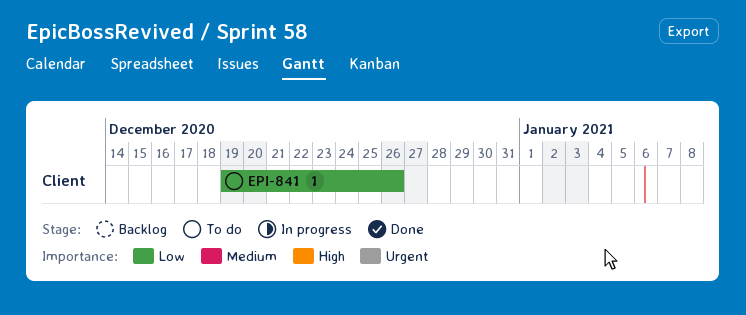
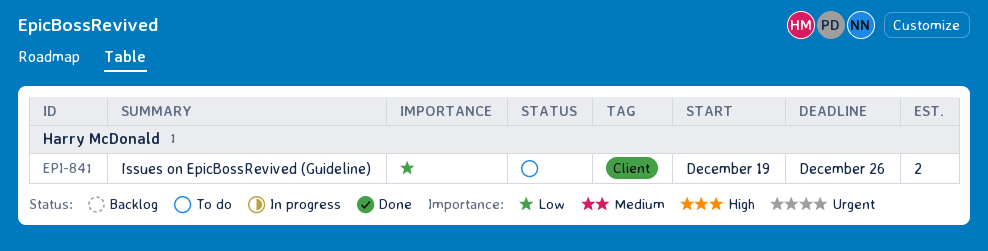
EPI-841, estimate: 1 -> 2

